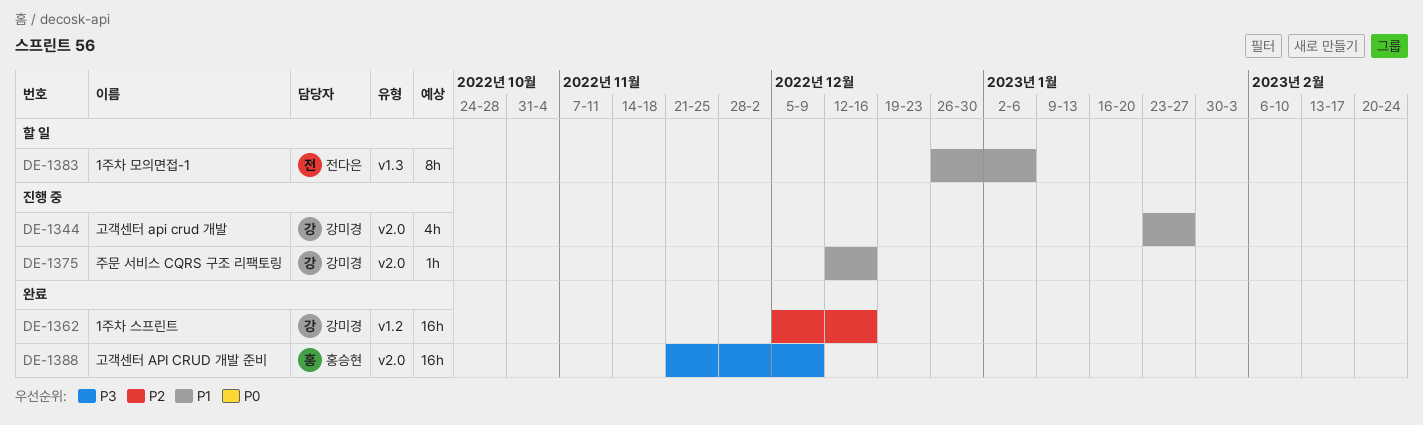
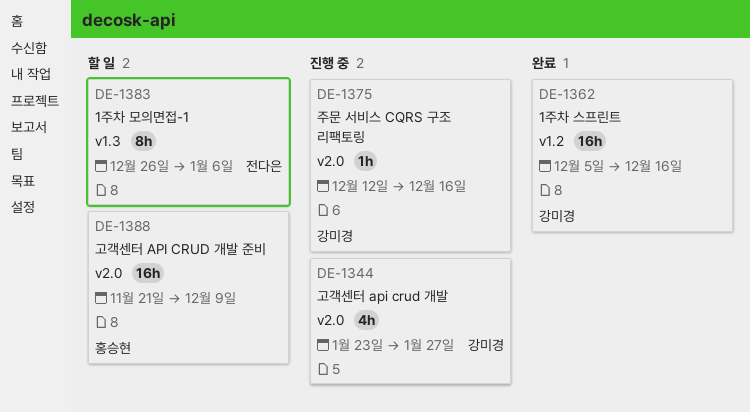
DE-1388, status: 완료 -> 할 일

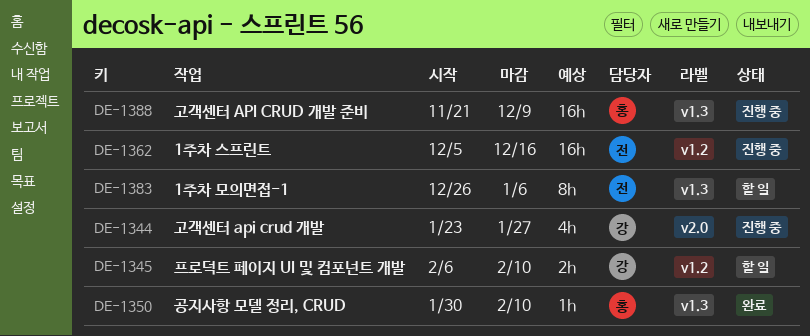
DE-1345: none -> present
DE-1350: none -> present
DE-1362, status: 완료 -> 진행 중
DE-1362, owner: 강미경 -> 전다은
DE-1375: present -> none
DE-1388, status: 할 일 -> 진행 중
DE-1388, label: v2.0 -> v1.3

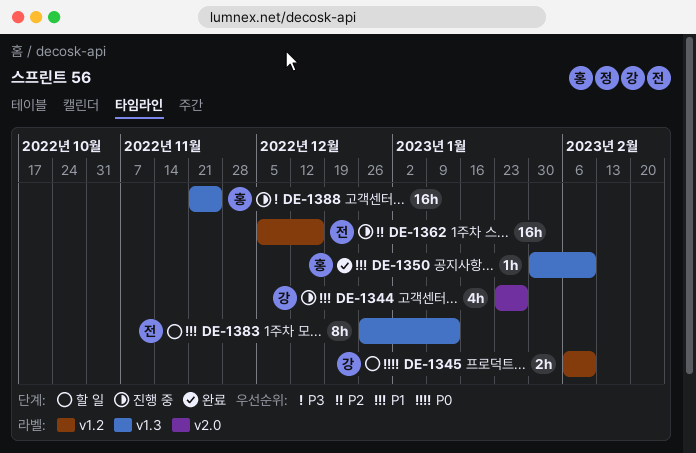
DE-1383, due: Jan 6 -> Jan 13
DE-1388, due: Dec 9 -> Nov 25

